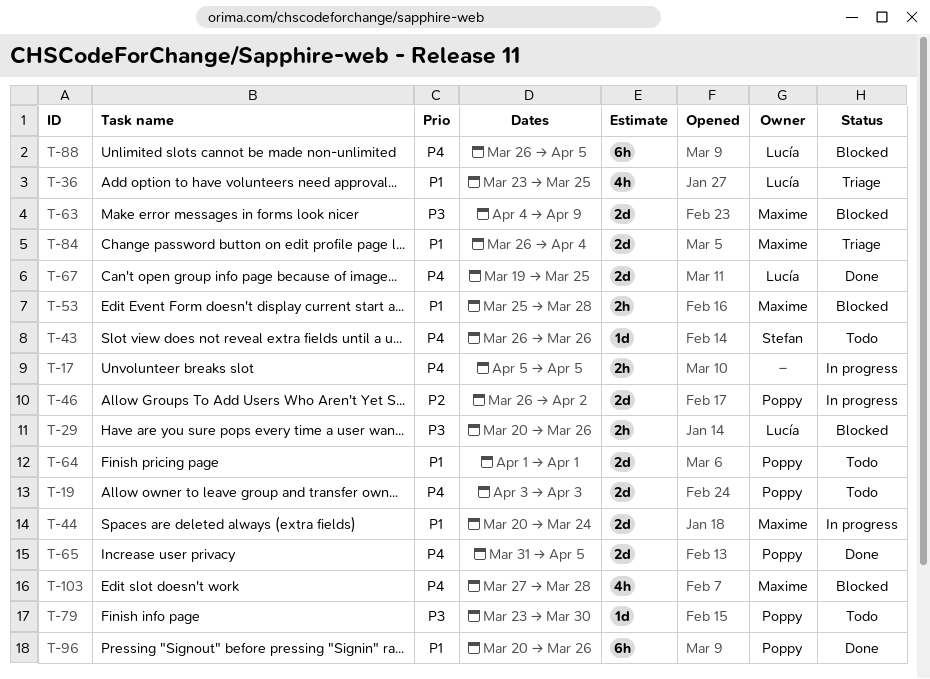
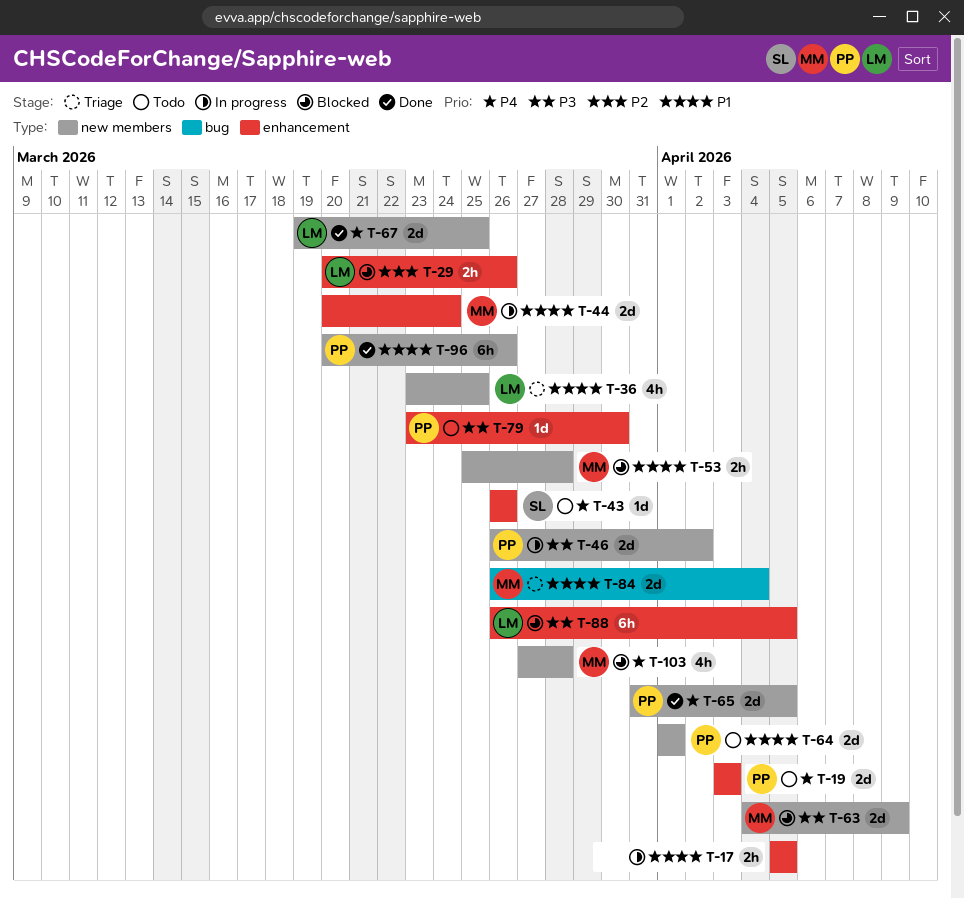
T-17, priority: P4 -> P1
T-29, priority: P3 -> P2
T-46, priority: P2 -> P3
T-88, priority: P4 -> P3

